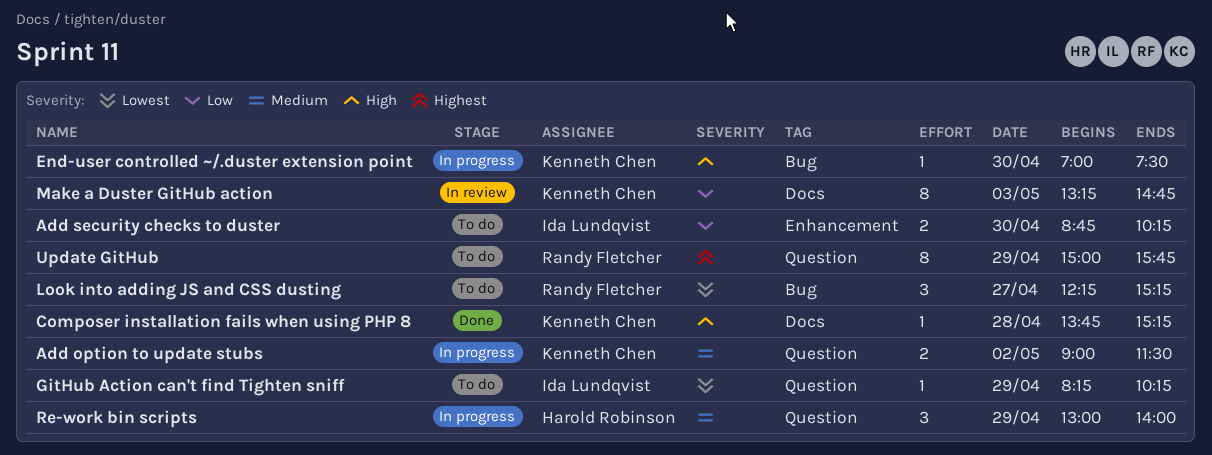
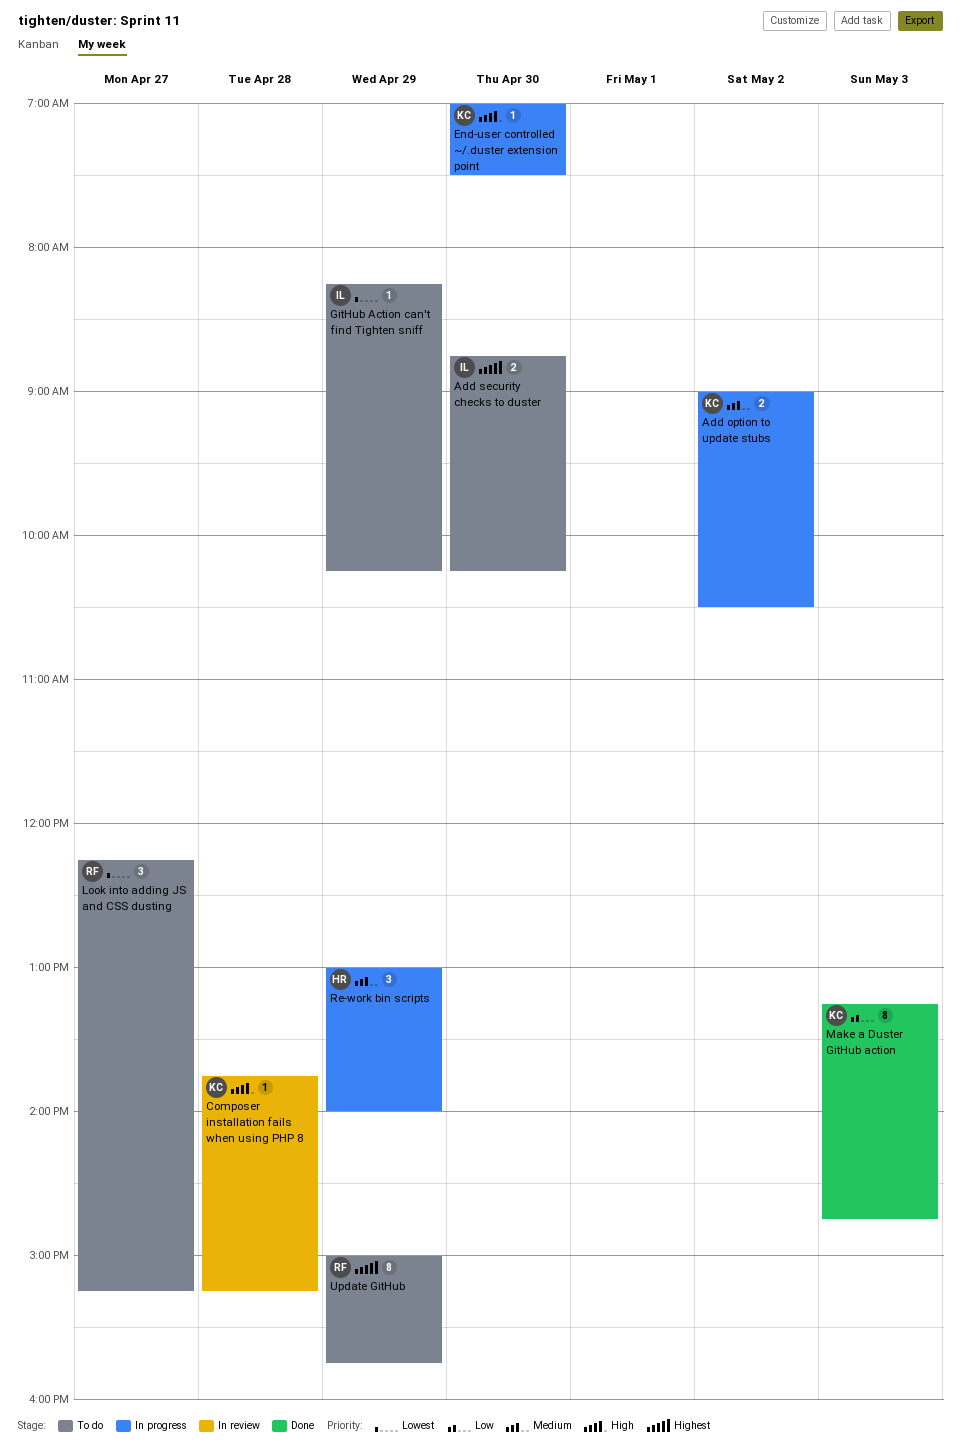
Add option to update stubs, ends: 11:30 -> 10:30
Add security checks to duster, priority: Low -> Highest
Composer installation fails when using PHP 8, status: Done -> In review
Make a Duster GitHub action, status: In review -> Done

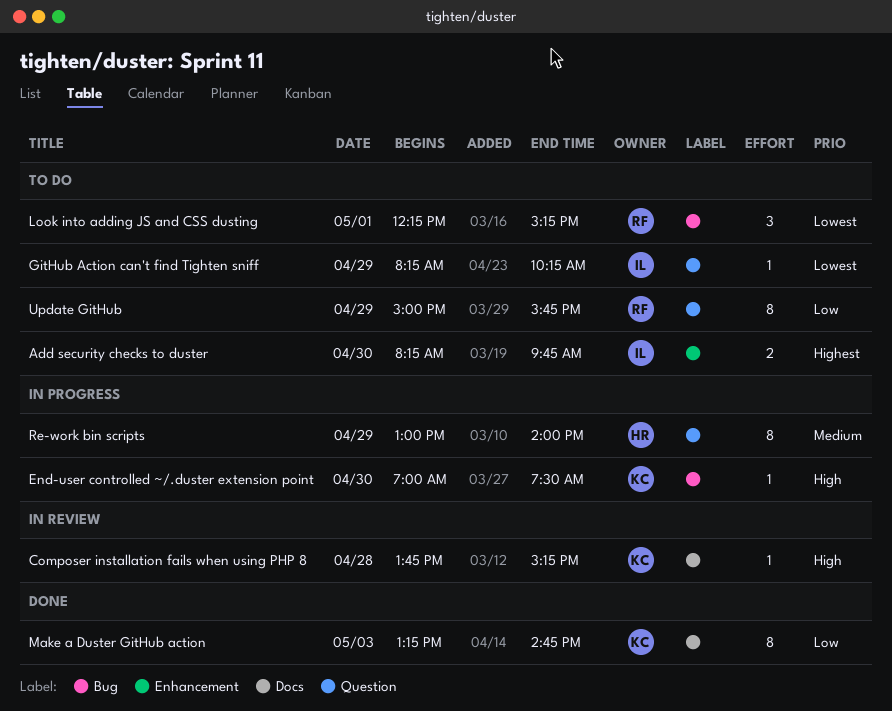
Add option to update stubs: present -> none
Add security checks to duster, begins: 08:45 -> 08:15
Add security checks to duster, ends: 10:15 -> 09:45
Look into adding JS and CSS dusting, day: Apr 27 -> May 1
Re-work bin scripts, estimate: 3 -> 8
Update GitHub, priority: Highest -> Low

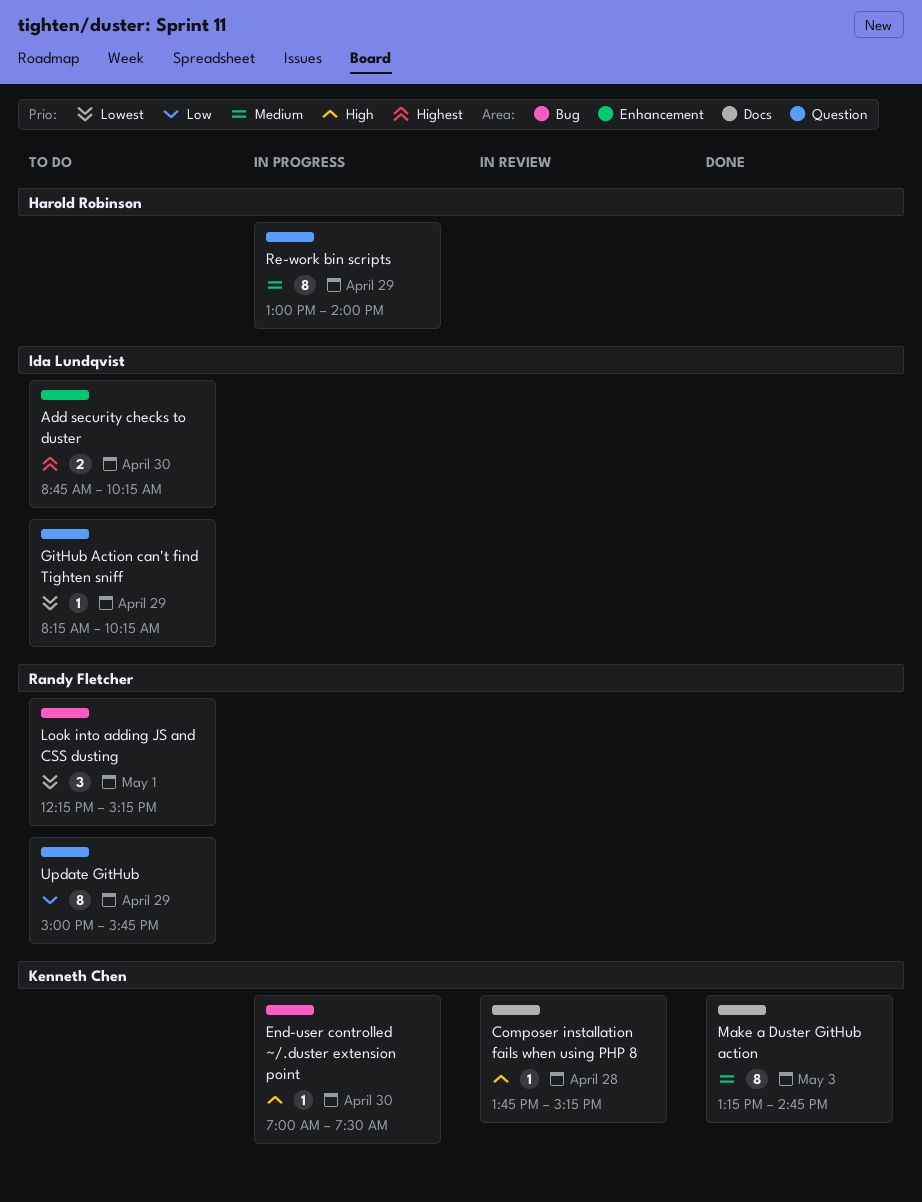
Add security checks to duster, begins: 08:15 -> 08:45
Add security checks to duster, ends: 09:45 -> 10:15
Make a Duster GitHub action, priority: Low -> Medium

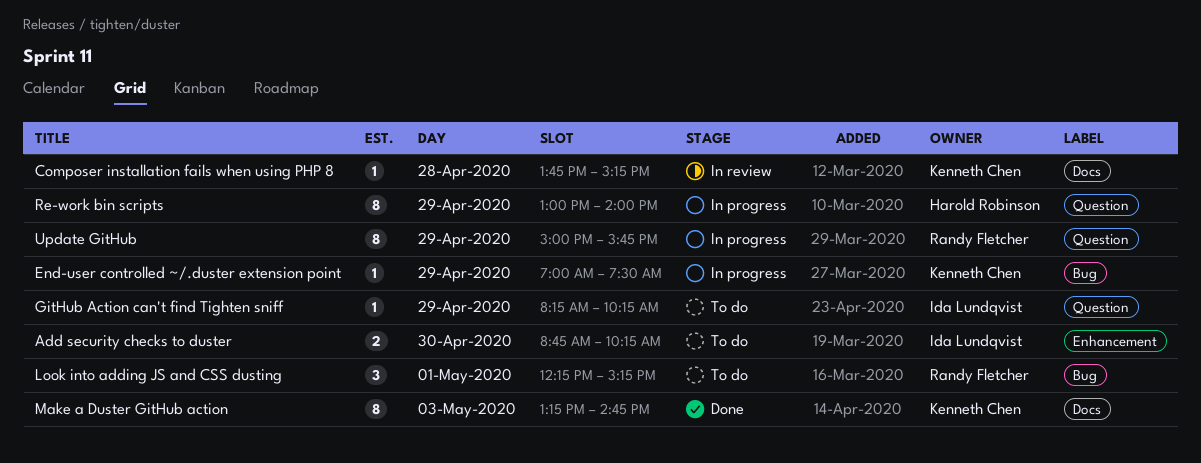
End-user controlled ~/.duster extension point, day: Apr 30 -> Apr 29
Update GitHub, status: To do -> In progress

